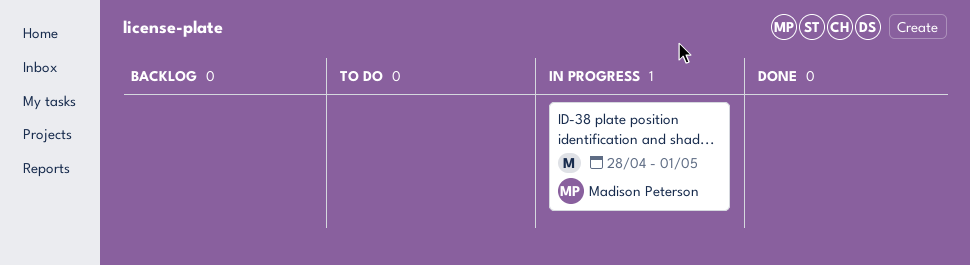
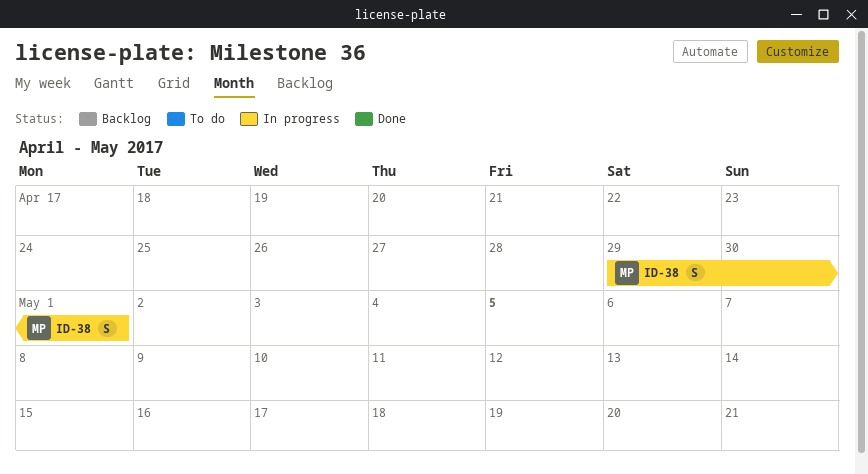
ID-38, estimate: M -> S
ID-38, start: Apr 28 -> Apr 29

